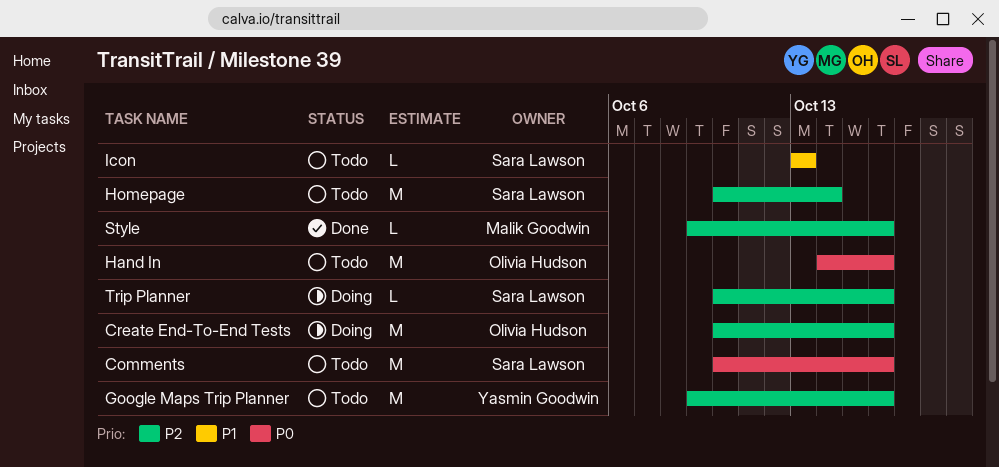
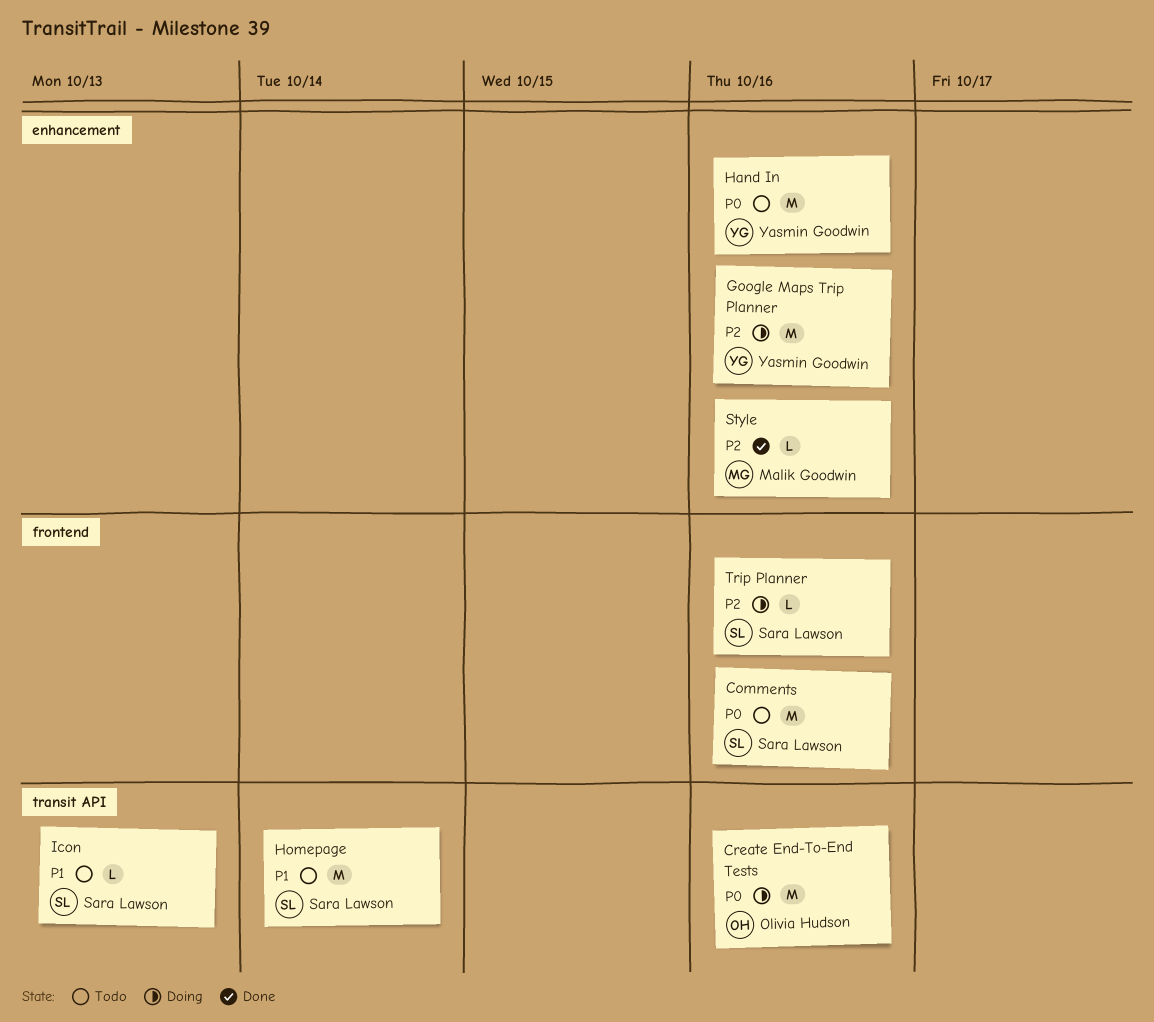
Create End-To-End Tests, priority: P2 -> P0
Google Maps Trip Planner, status: Todo -> Doing
Hand In, owner: Olivia Hudson -> Yasmin Goodwin
Homepage, priority: P2 -> P1

